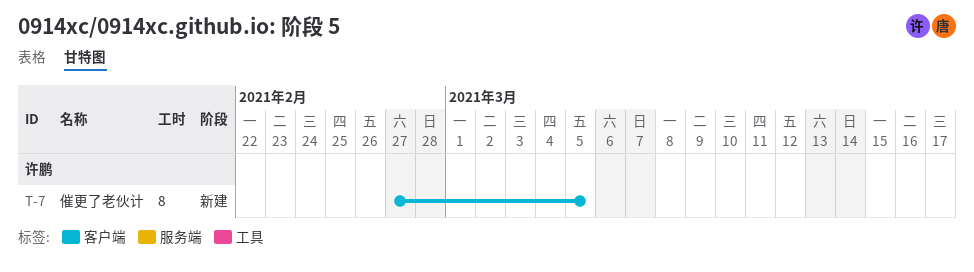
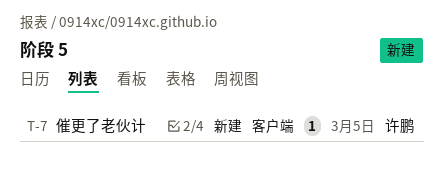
T-7, estimate: 8 -> 1

